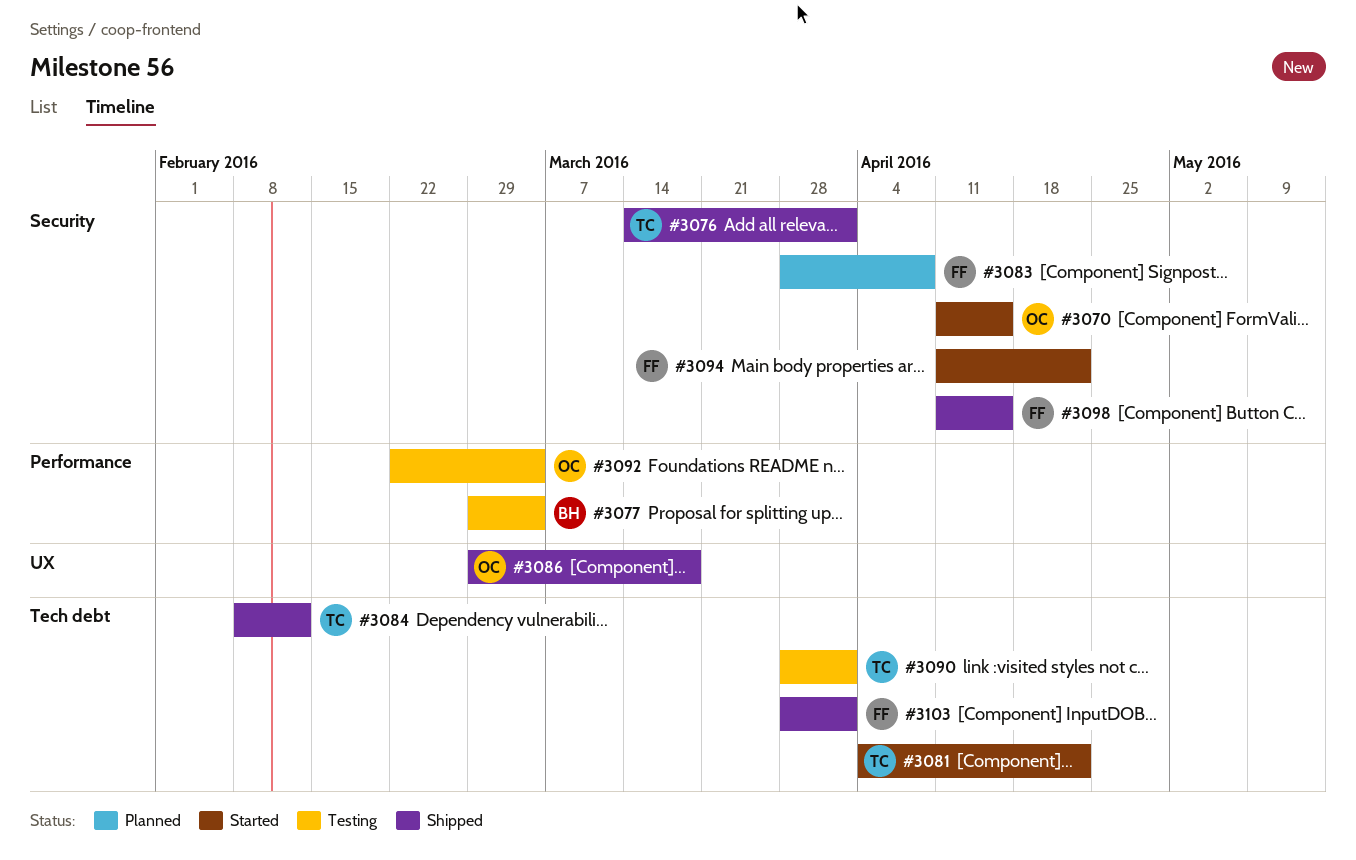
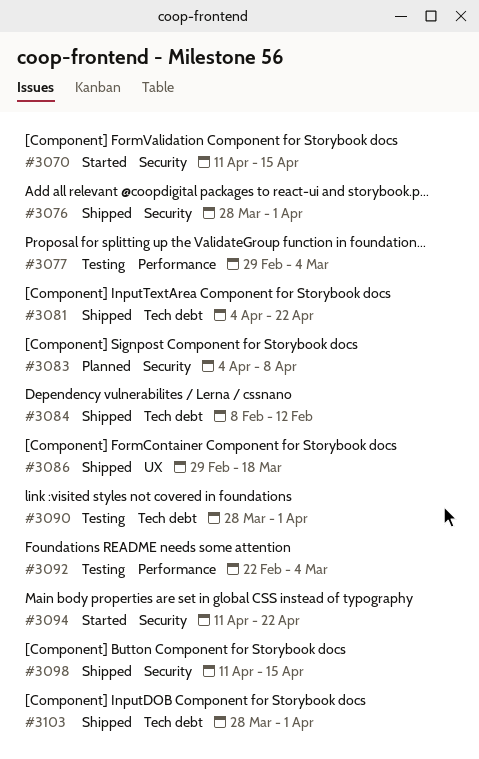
#3076, start: Mar 14 -> Mar 28
#3081, status: Started -> Shipped
#3083, start: Mar 28 -> Apr 4

